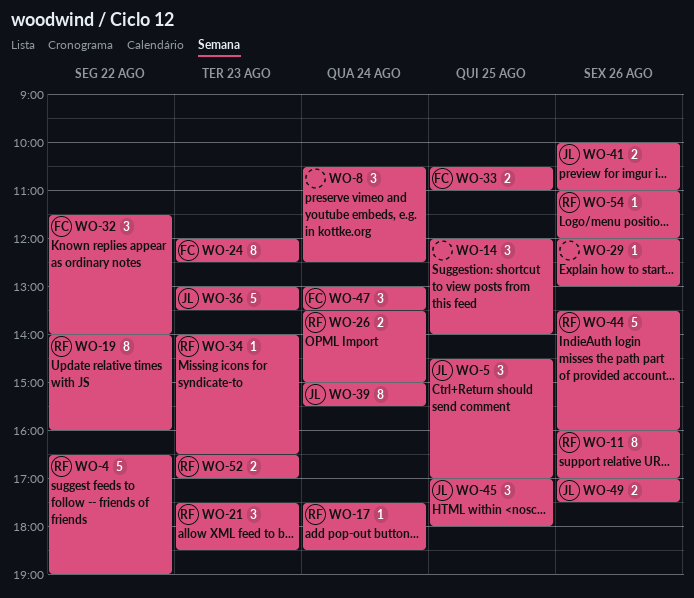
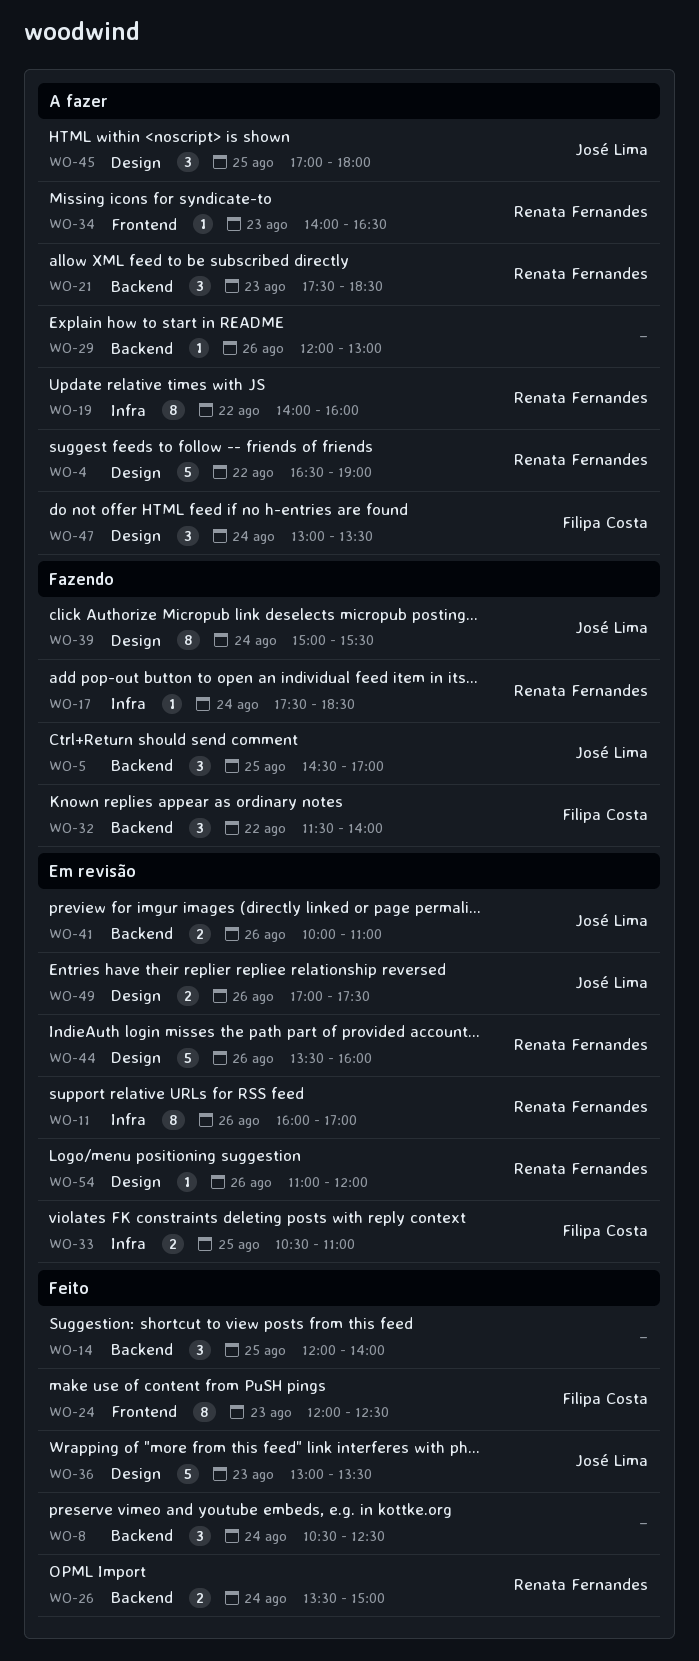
WO-52: present -> none

